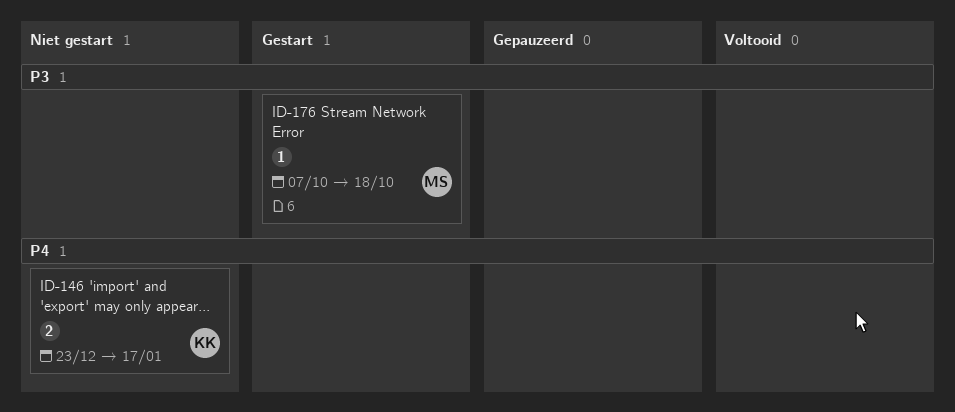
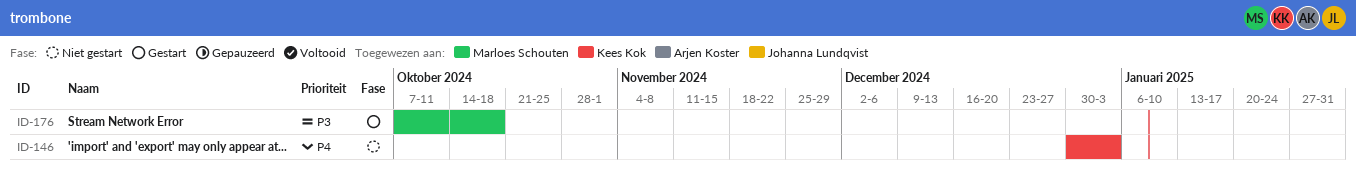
ID-146, start: Dec 23 -> Dec 30
ID-146, due: Jan 17 -> Jan 3

